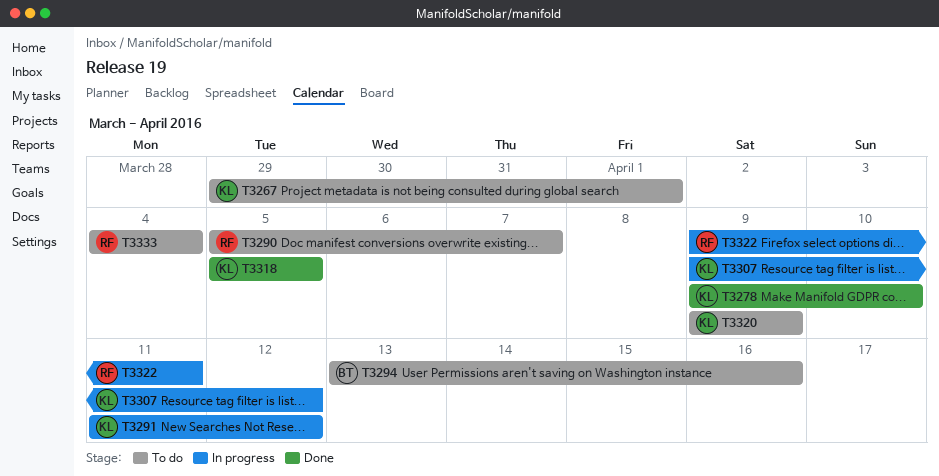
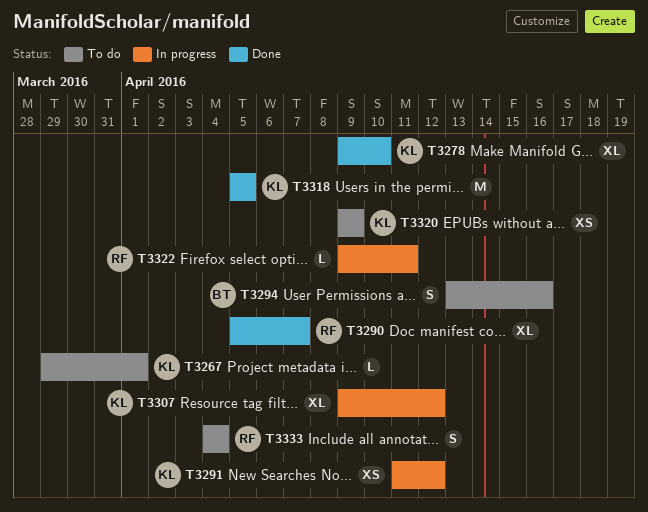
T3290, status: To do -> Done

